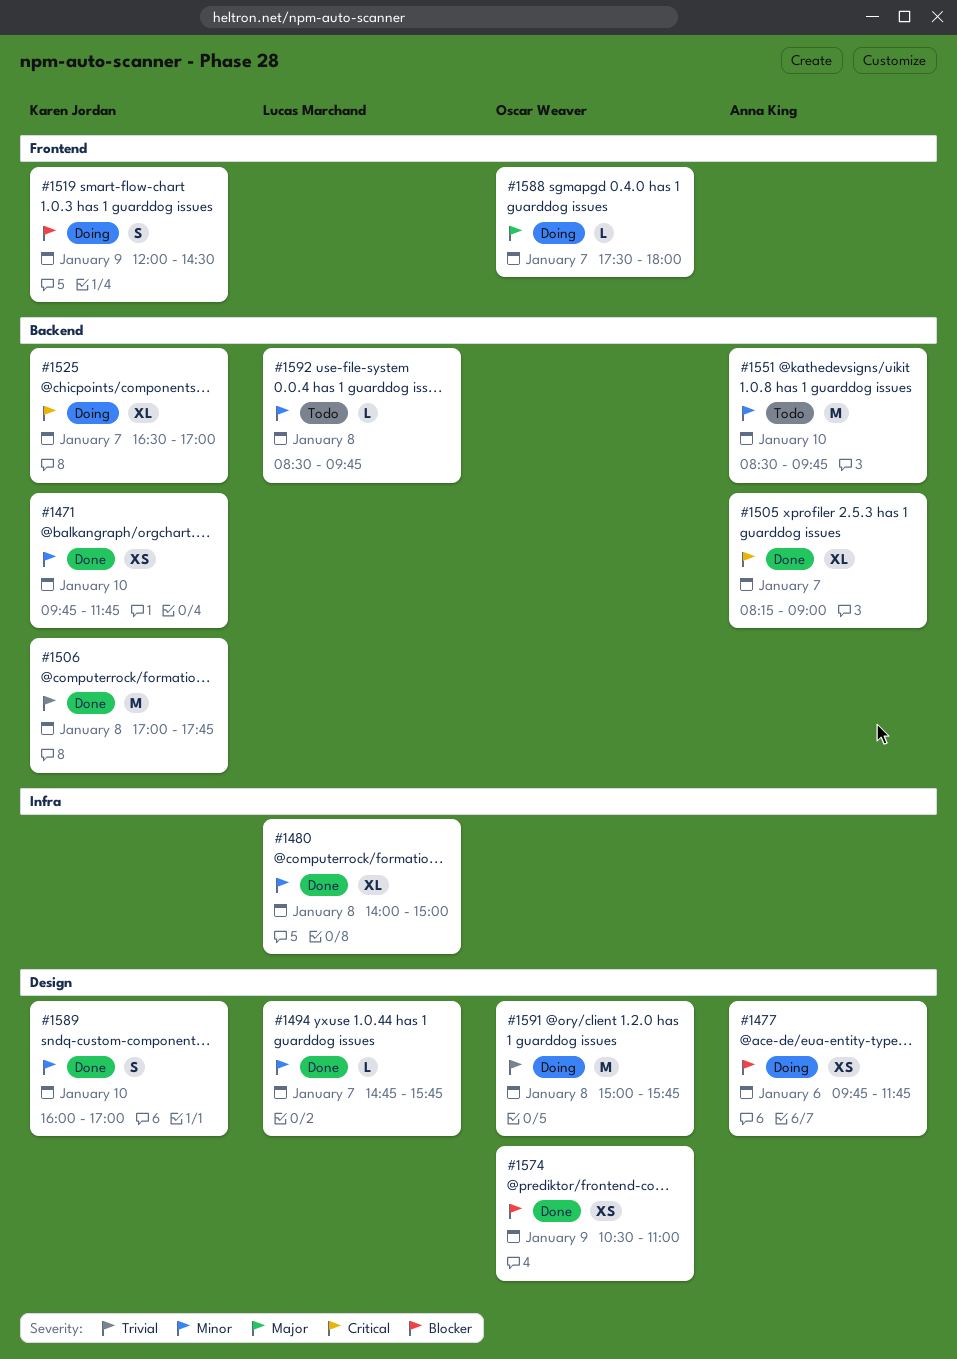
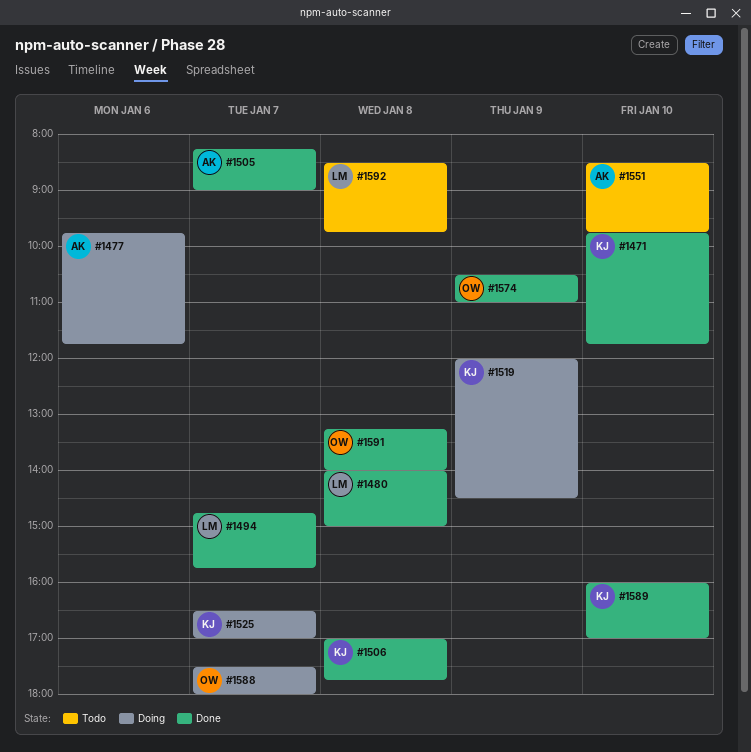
#1591, status: Doing -> Done
#1591, begins: 15:00 -> 13:15
#1591, ends: 15:45 -> 14:00

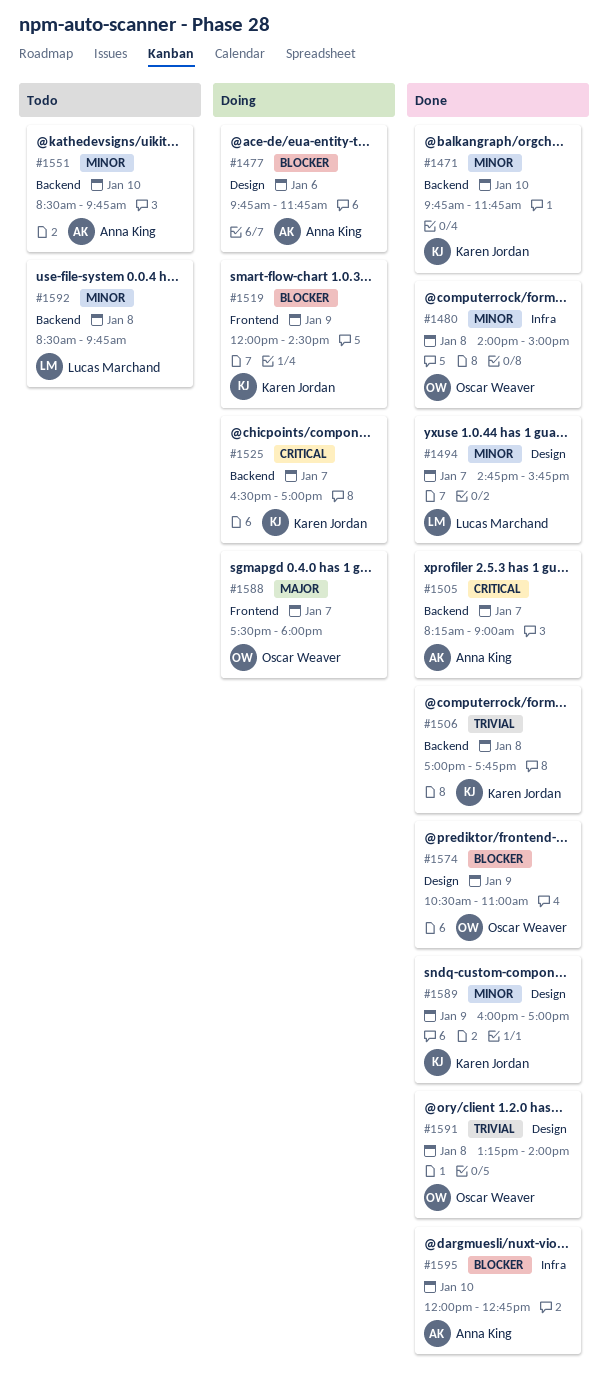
#1480, owner: Lucas Marchand -> Oscar Weaver
#1589, day: Jan 10 -> Jan 9
#1595: none -> present

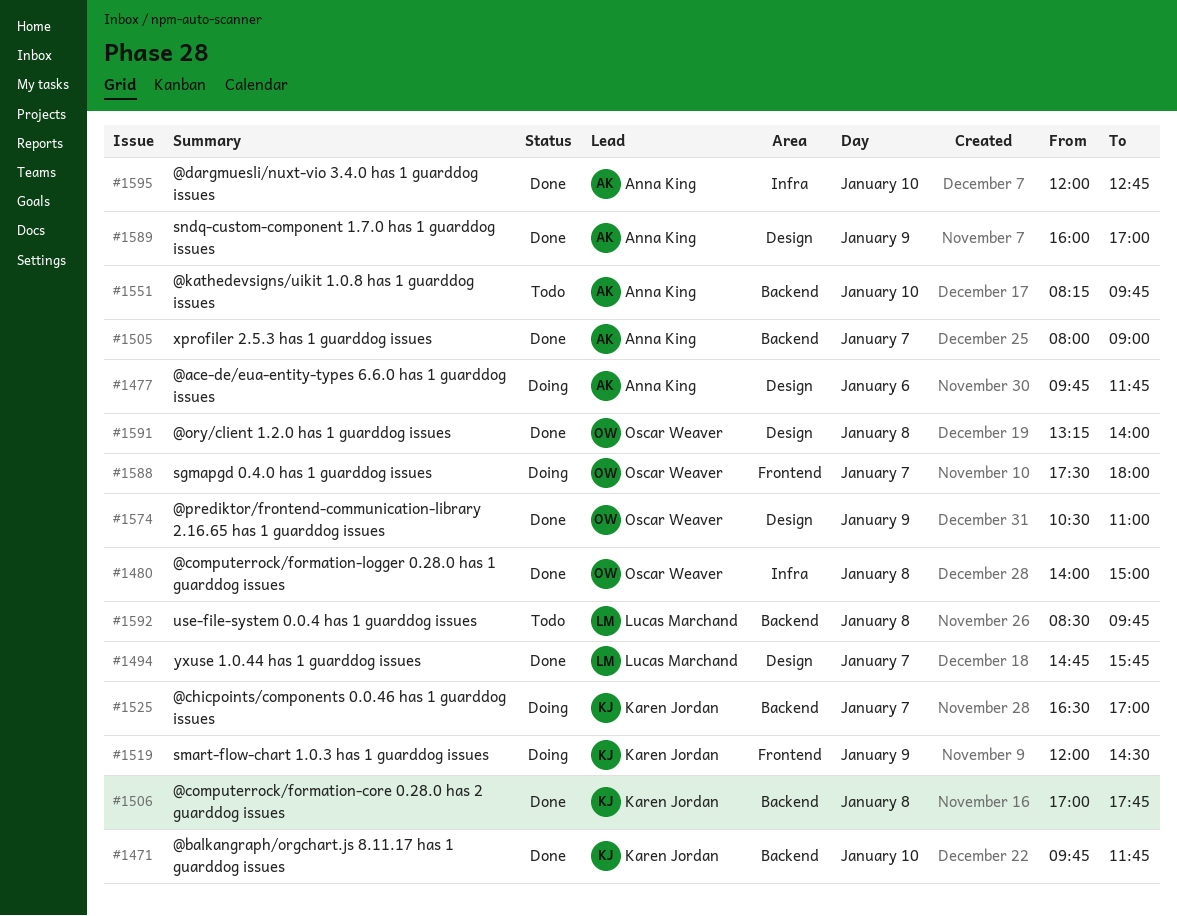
#1505, begins: 08:15 -> 08:00
#1551, begins: 08:30 -> 08:15
#1589, owner: Karen Jordan -> Anna King

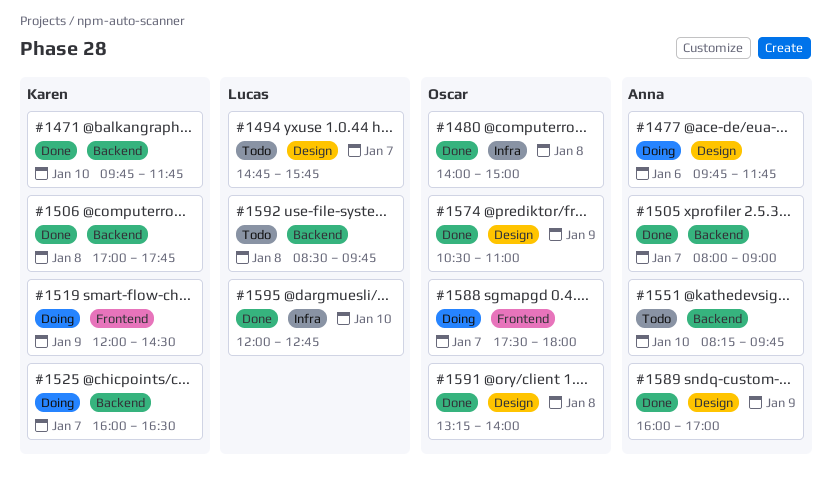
#1494, status: Done -> Todo
#1525, begins: 16:30 -> 16:00
#1525, ends: 17:00 -> 16:30
#1595, owner: Anna King -> Lucas Marchand

